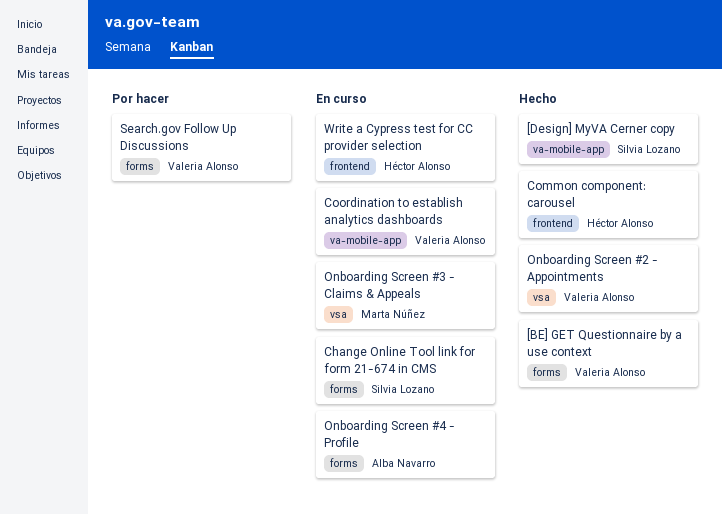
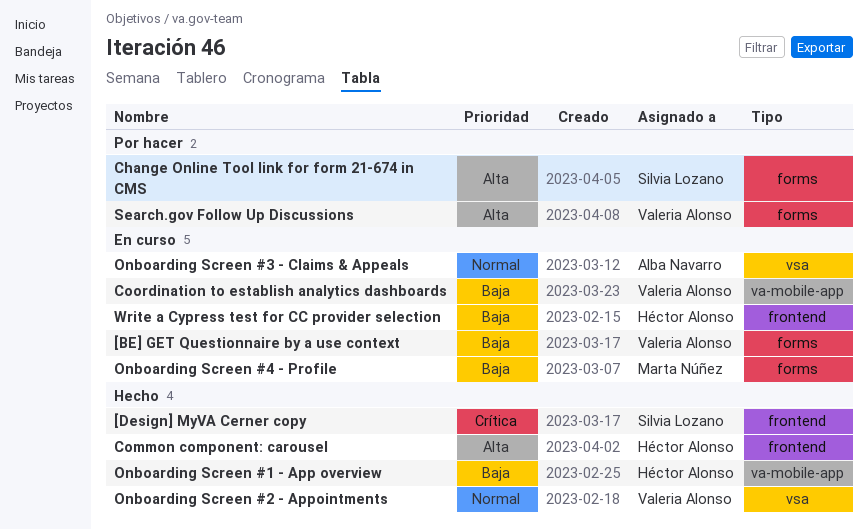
[BE] GET Questionnaire by a use context, status: Hecho -> En curso
[Design] MyVA Cerner copy, label: va-mobile-app -> frontend
Change Online Tool link for form 21-674 in CMS, status: En curso -> Por hacer
Onboarding Screen #1 - App overview: none -> present
Onboarding Screen #3 - Claims & Appeals, owner: Marta Núñez -> Alba Navarro
Onboarding Screen #4 - Profile, owner: Alba Navarro -> Marta Núñez

